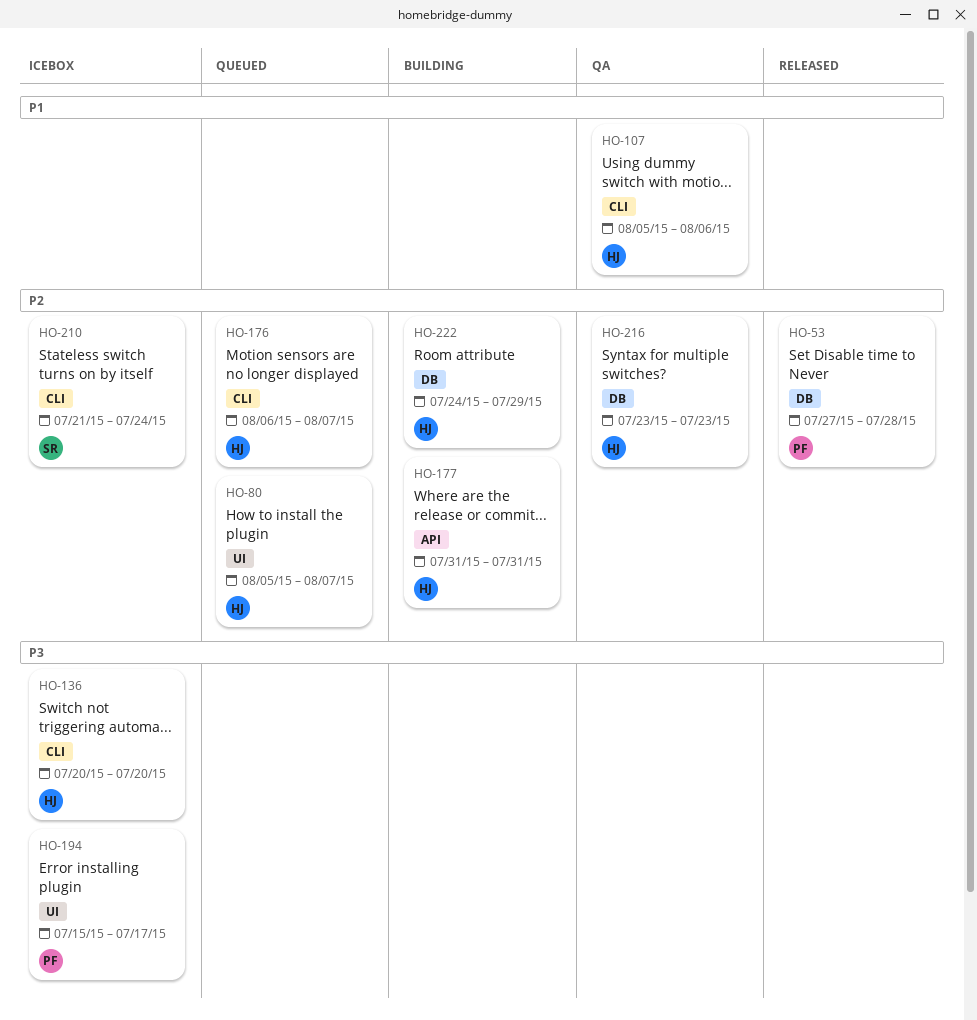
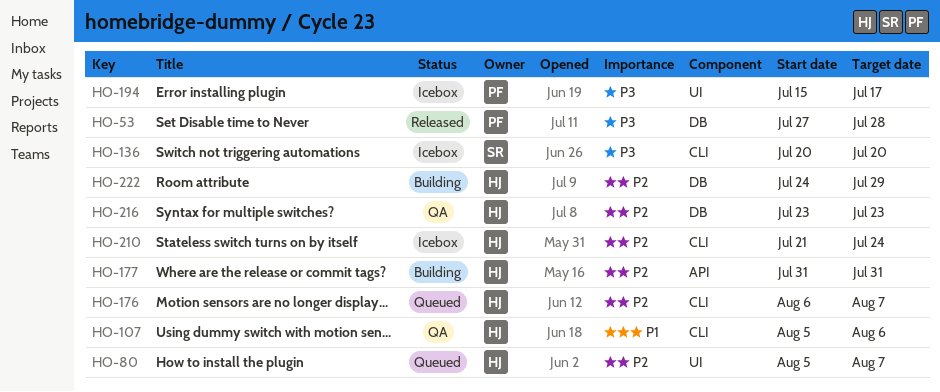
HO-53, priority: P2 -> P3
HO-136, owner: HJ -> SR
HO-210, owner: SR -> HJ

